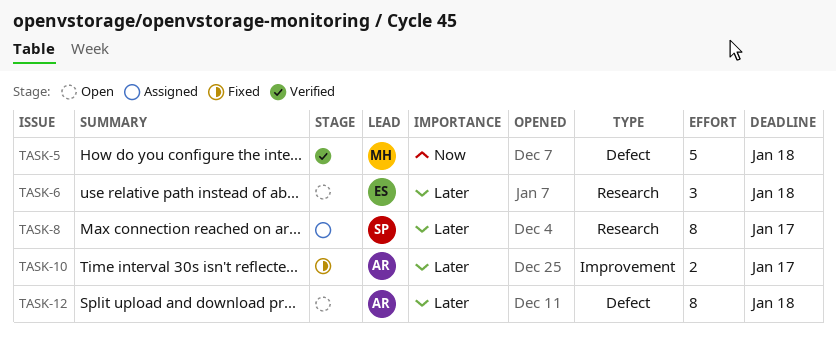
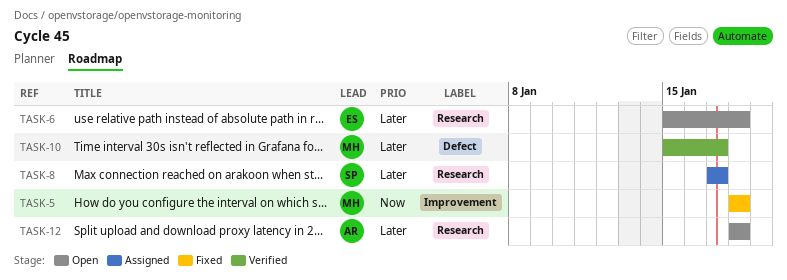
TASK-5, status: Verified -> Fixed
TASK-5, label: Defect -> Improvement
TASK-10, status: Fixed -> Verified
TASK-10, owner: AR -> MH
TASK-10, label: Improvement -> Defect
TASK-12, label: Defect -> Research

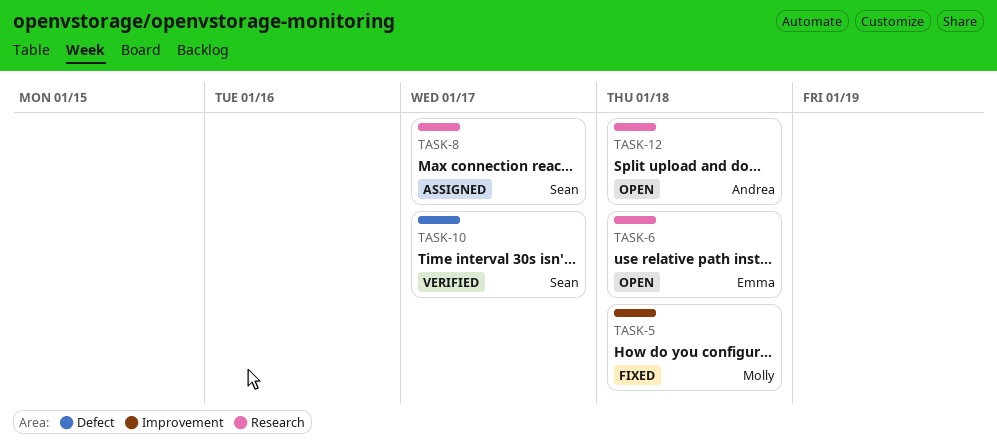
TASK-10, owner: Molly -> Sean

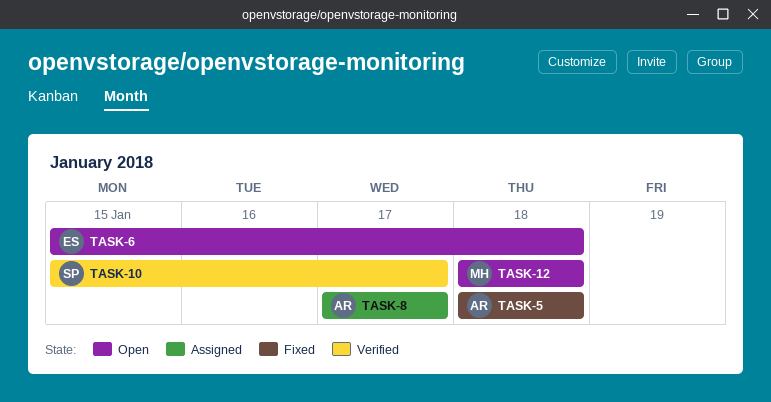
TASK-5, owner: Molly -> Andrea
TASK-8, owner: Sean -> Andrea
TASK-12, owner: Andrea -> Molly

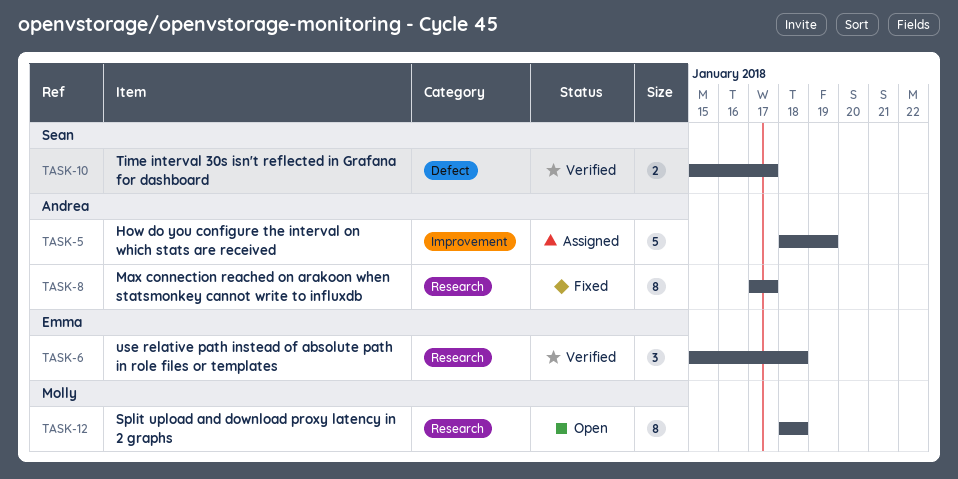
TASK-5, status: Fixed -> Assigned
TASK-5, due: Jan 18 -> Jan 19
TASK-6, status: Open -> Verified
TASK-8, status: Assigned -> Fixed

